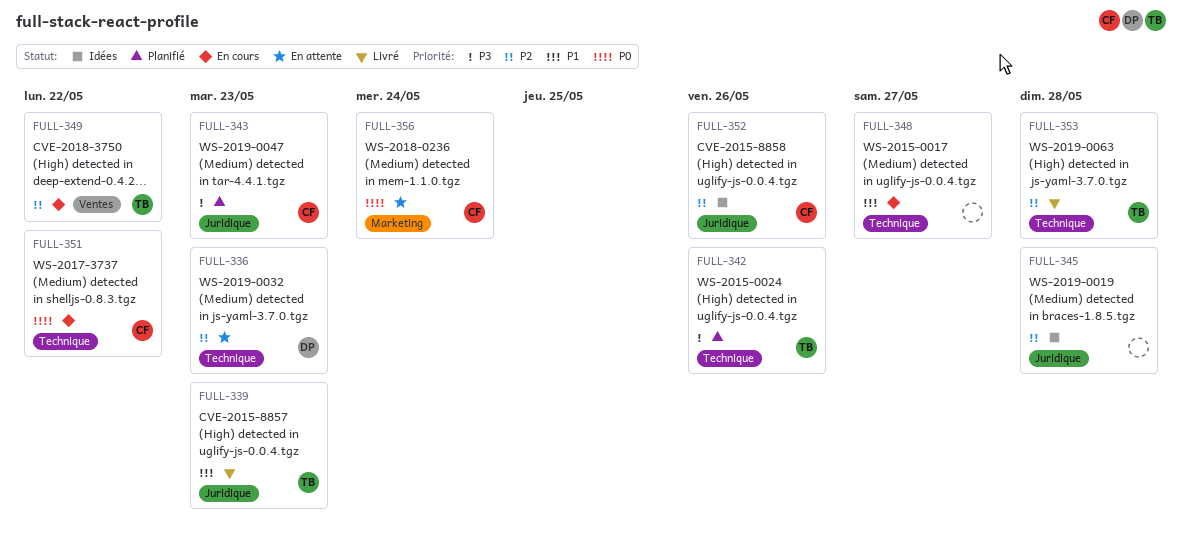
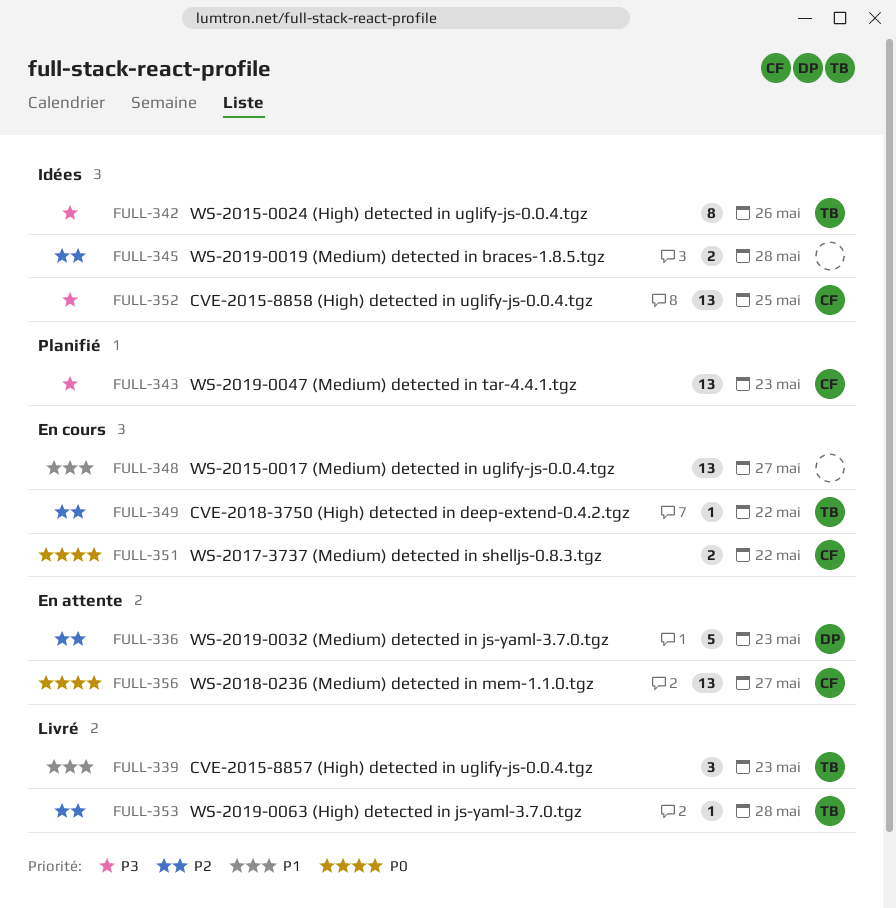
FULL-342, status: Planifié -> Idées
FULL-352, priority: P2 -> P3
FULL-352, due: May 26 -> May 25
FULL-356, due: May 24 -> May 27

